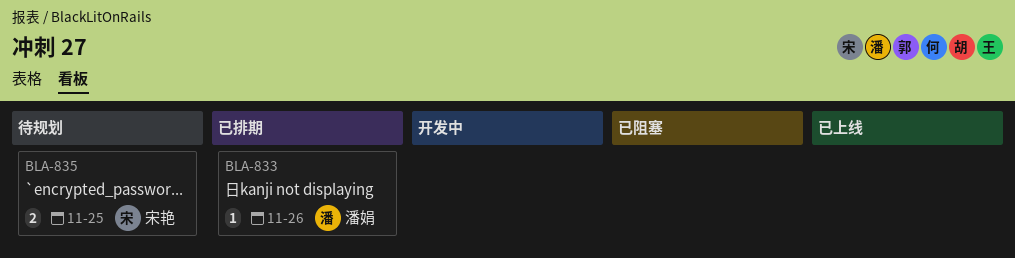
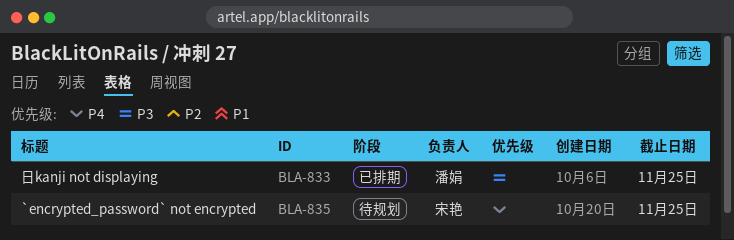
BLA-833, due: Nov 26 -> Nov 25

